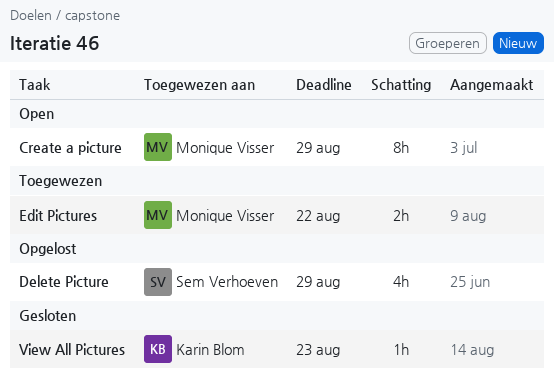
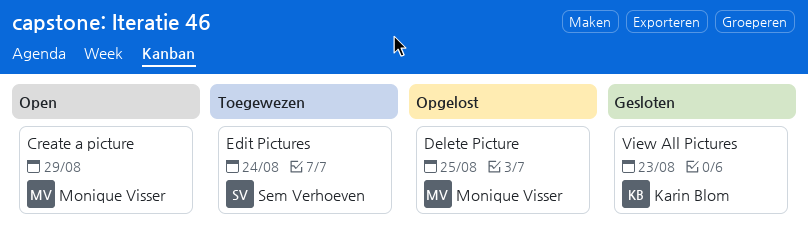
Delete Picture, owner: Sem Verhoeven -> Monique Visser
Delete Picture, due: Aug 29 -> Aug 25
Edit Pictures, owner: Monique Visser -> Sem Verhoeven
Edit Pictures, due: Aug 22 -> Aug 24

